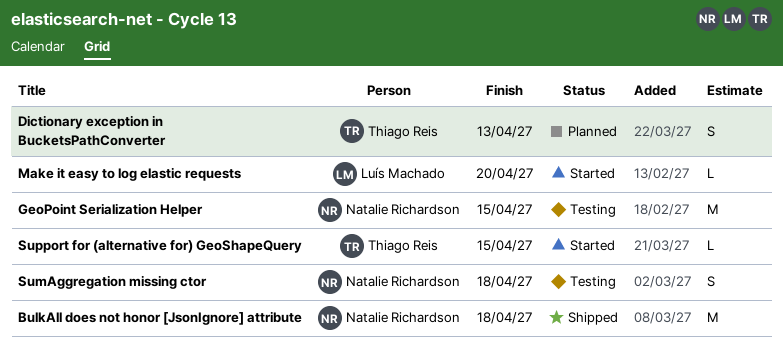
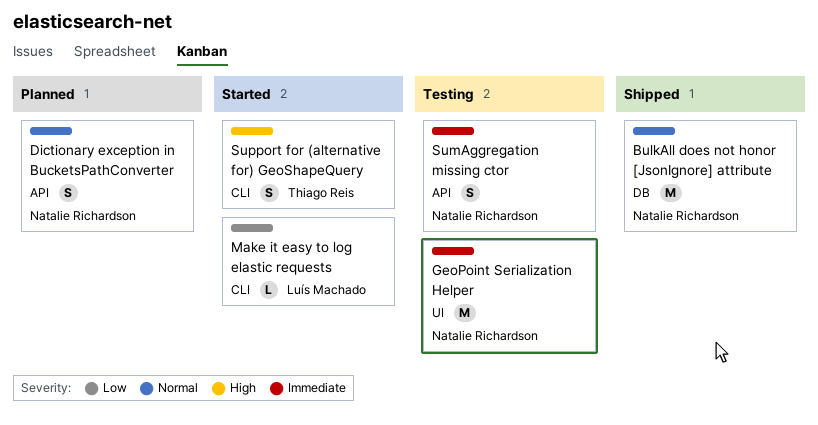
Dictionary exception in BucketsPathConverter, owner: Thiago Reis -> Natalie Richardson
Support for (alternative for) GeoShapeQuery, estimate: L -> S

